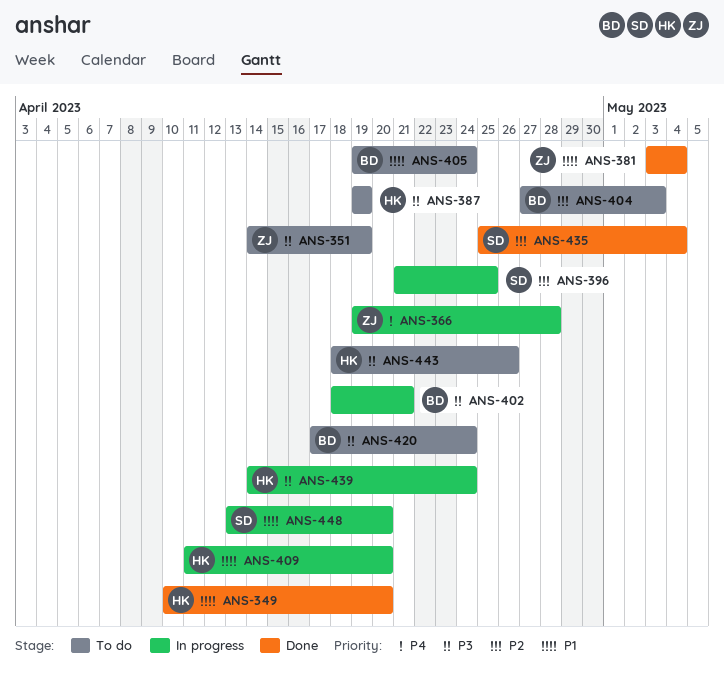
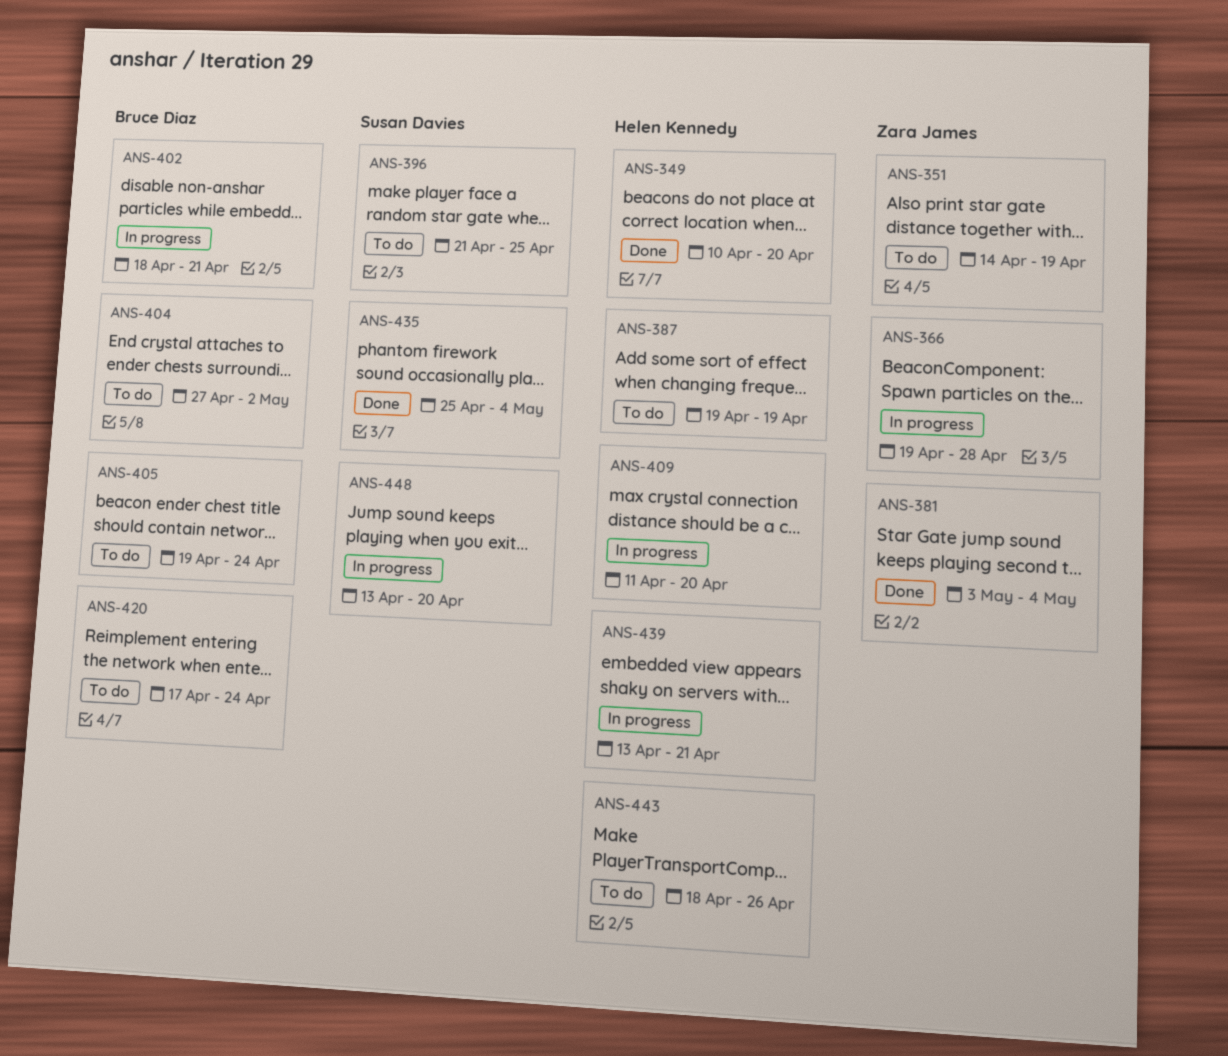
ANS-396, status: In progress -> To do
ANS-404, due: May 3 -> May 2
ANS-439, start: Apr 14 -> Apr 13
ANS-439, due: Apr 24 -> Apr 21

